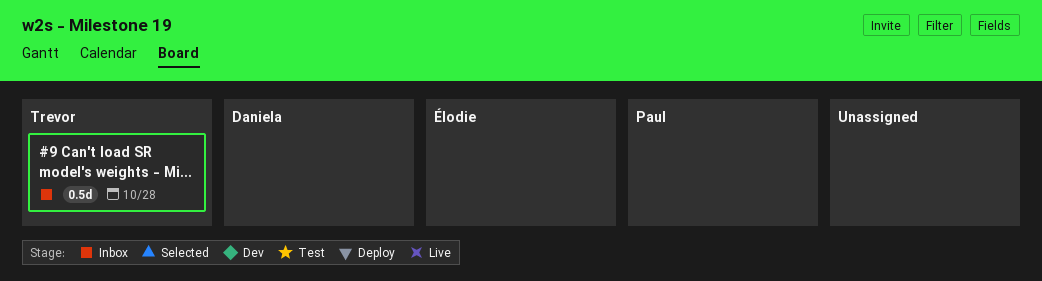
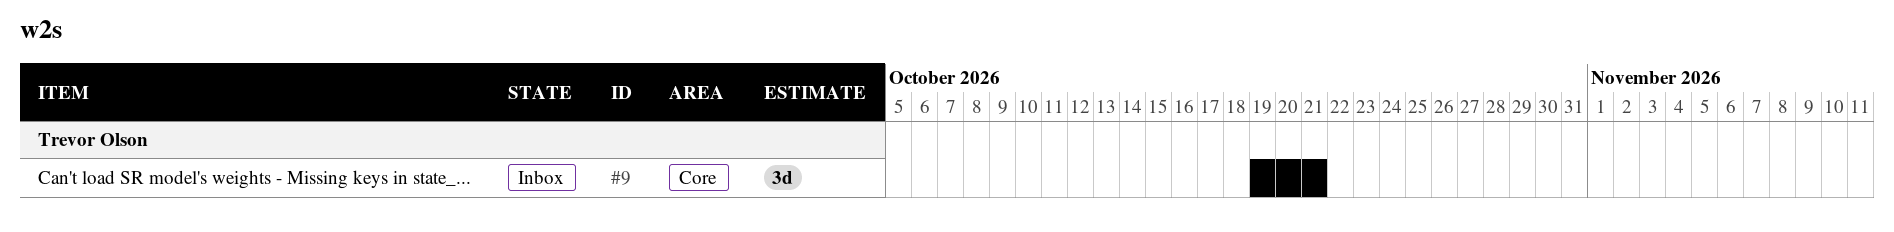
#9, estimate: 0.5d -> 3d
#9, due: Oct 28 -> Oct 21

